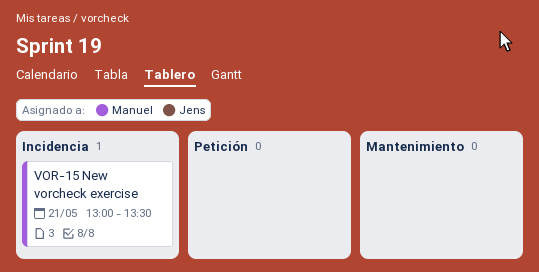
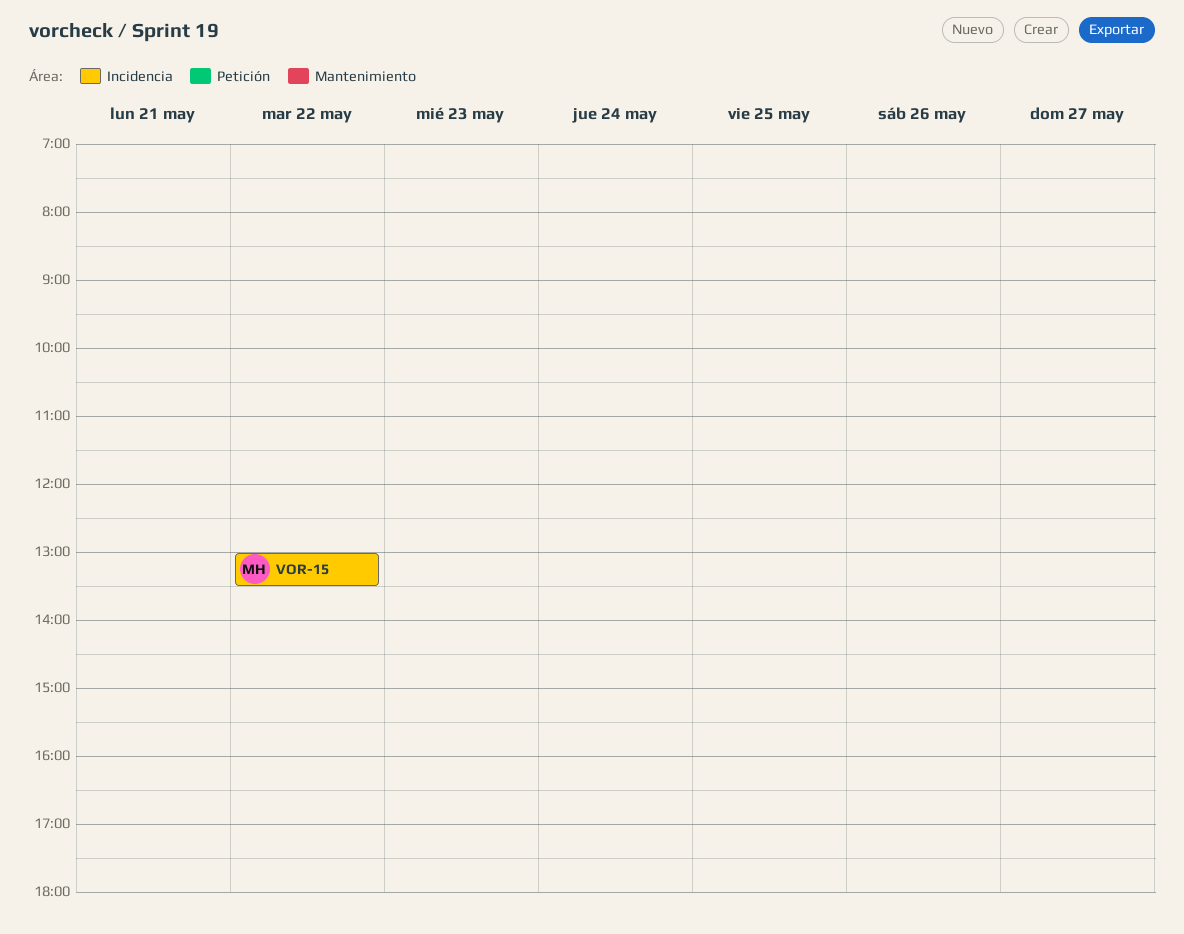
VOR-15, day: May 21 -> May 22

